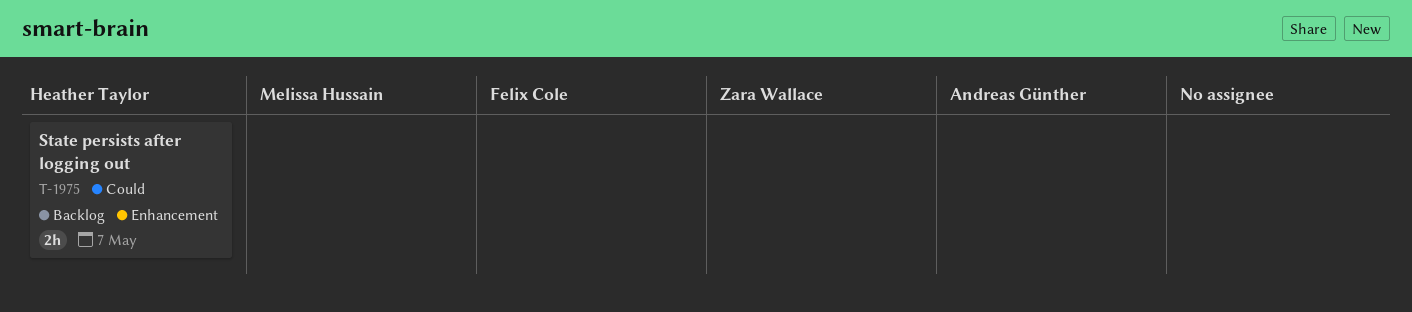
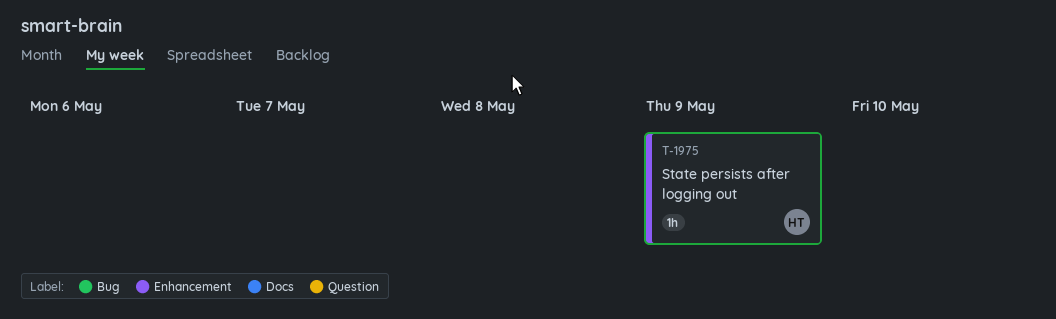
T-1975, estimate: 2h -> 1h
T-1975, due: May 7 -> May 9

